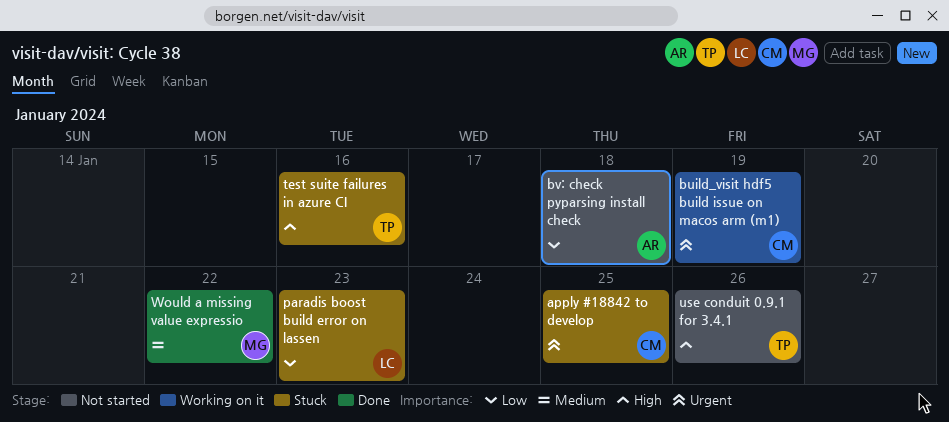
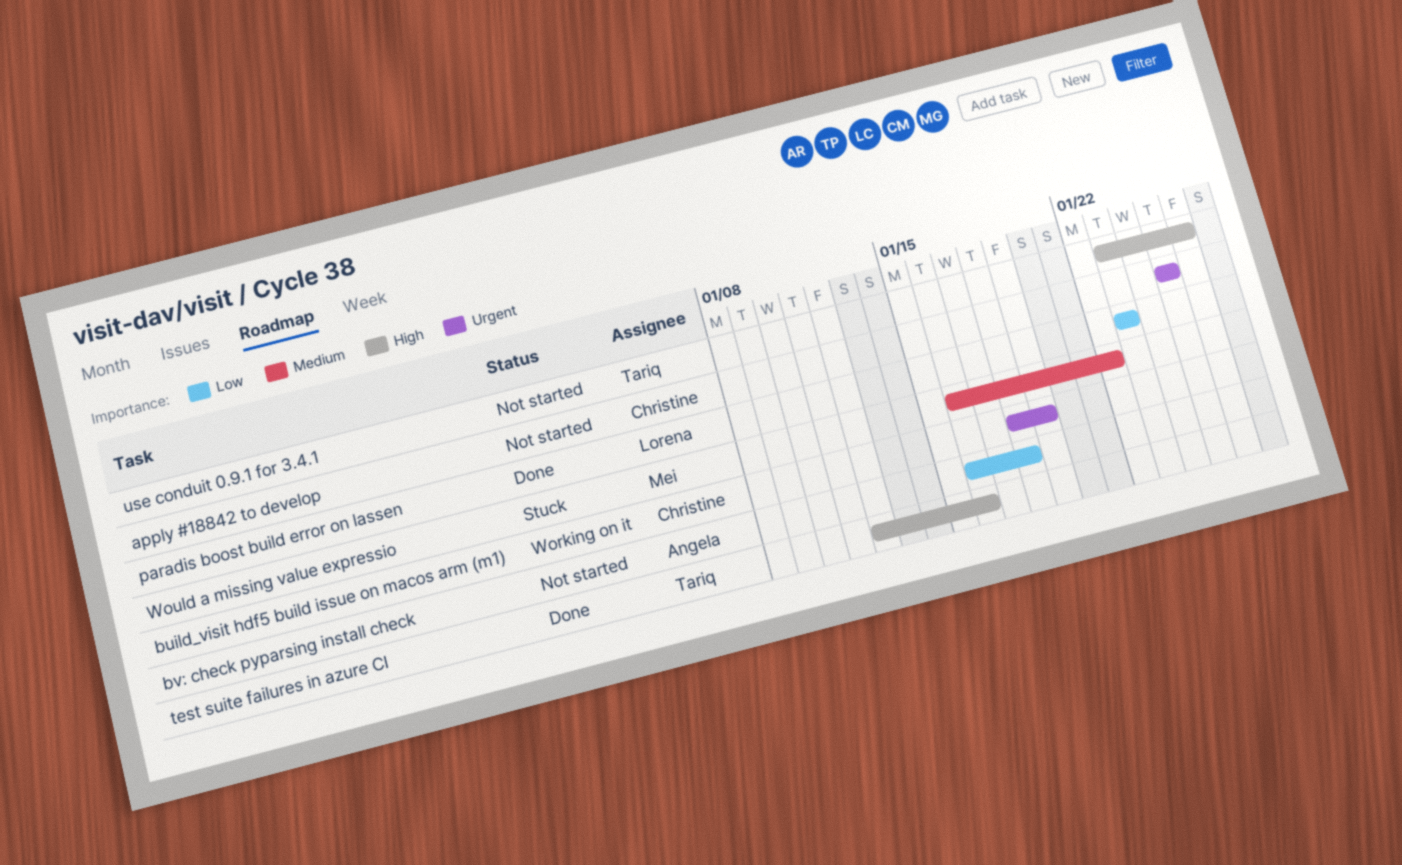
apply #18842 to develop, status: Stuck -> Not started
paradis boost build error on lassen, status: Stuck -> Done
test suite failures in azure CI, status: Stuck -> Done
Would a missing value expressio, status: Done -> Stuck

